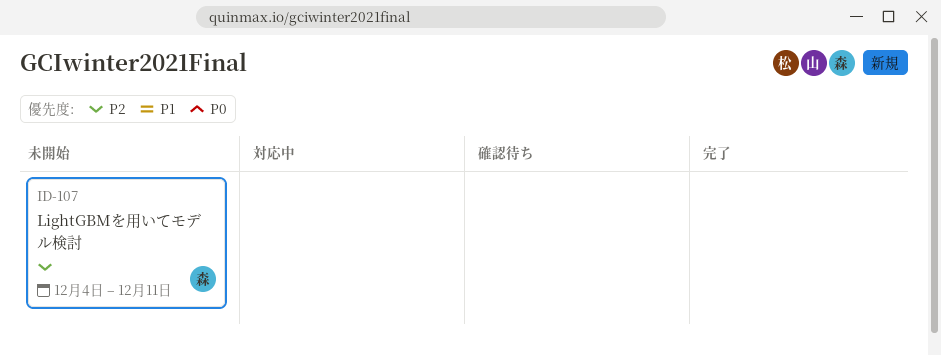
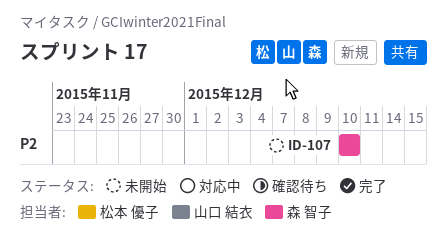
ID-107, start: Dec 4 -> Dec 10
ID-107, due: Dec 11 -> Dec 10

